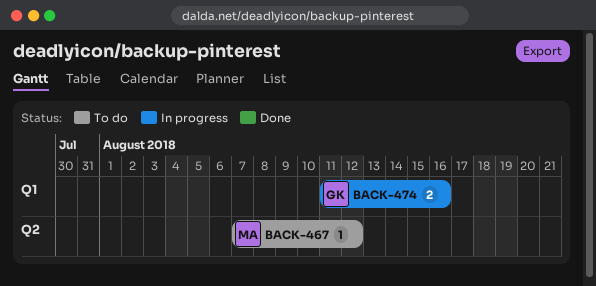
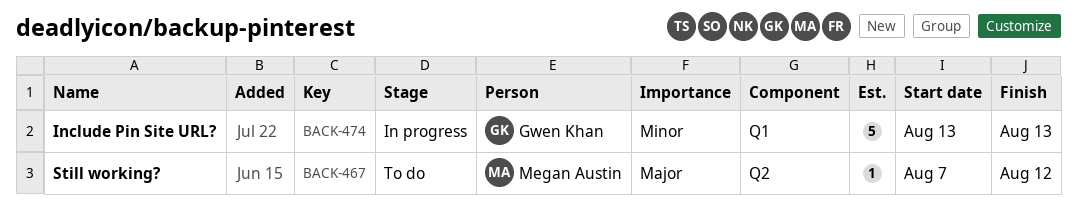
BACK-474, estimate: 2 -> 5
BACK-474, start: Aug 11 -> Aug 13
BACK-474, due: Aug 16 -> Aug 13

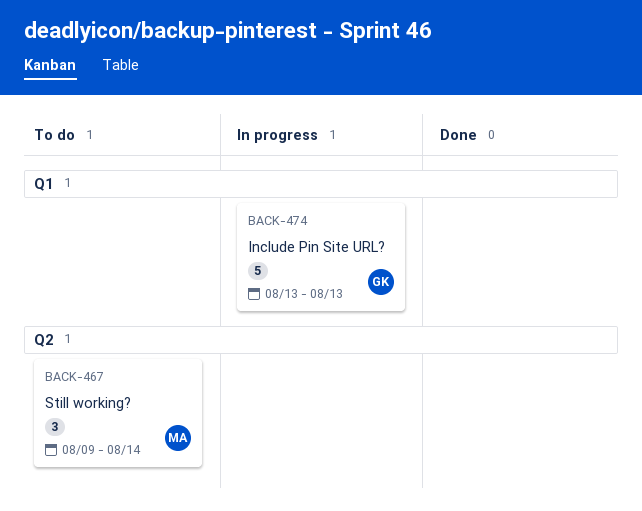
BACK-467, estimate: 1 -> 3
BACK-467, start: Aug 7 -> Aug 9
BACK-467, due: Aug 12 -> Aug 14

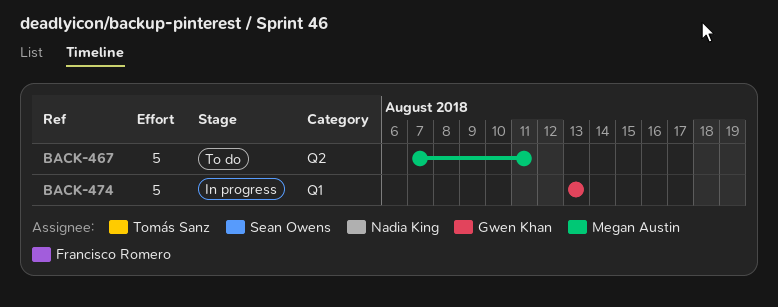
BACK-467, estimate: 3 -> 5
BACK-467, start: Aug 9 -> Aug 7
BACK-467, due: Aug 14 -> Aug 11

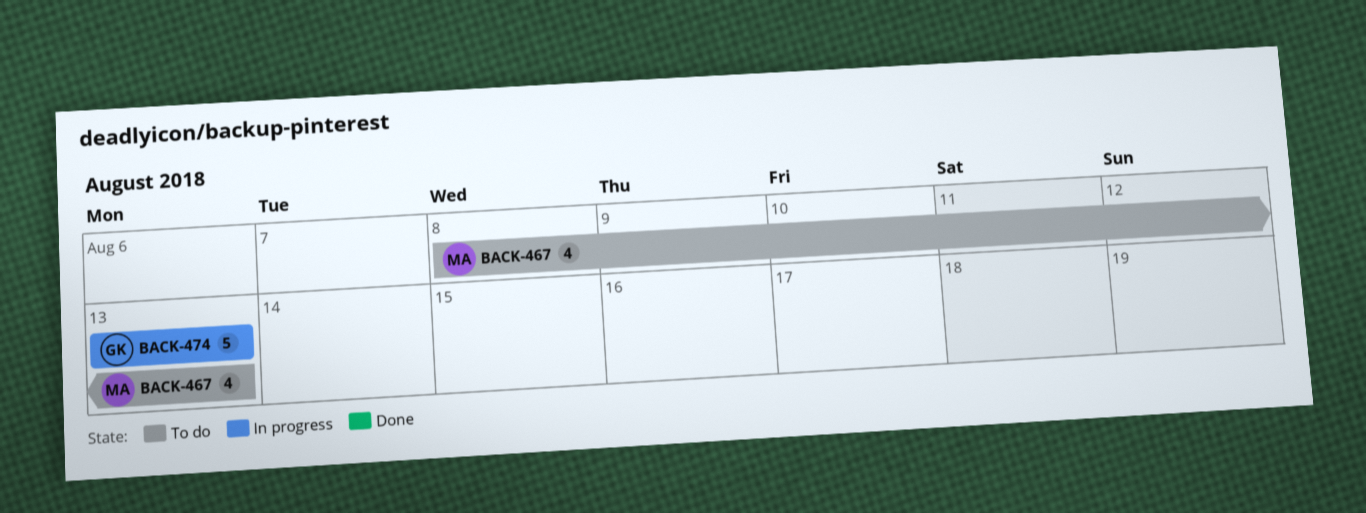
BACK-467, estimate: 5 -> 4
BACK-467, start: Aug 7 -> Aug 8
BACK-467, due: Aug 11 -> Aug 13

